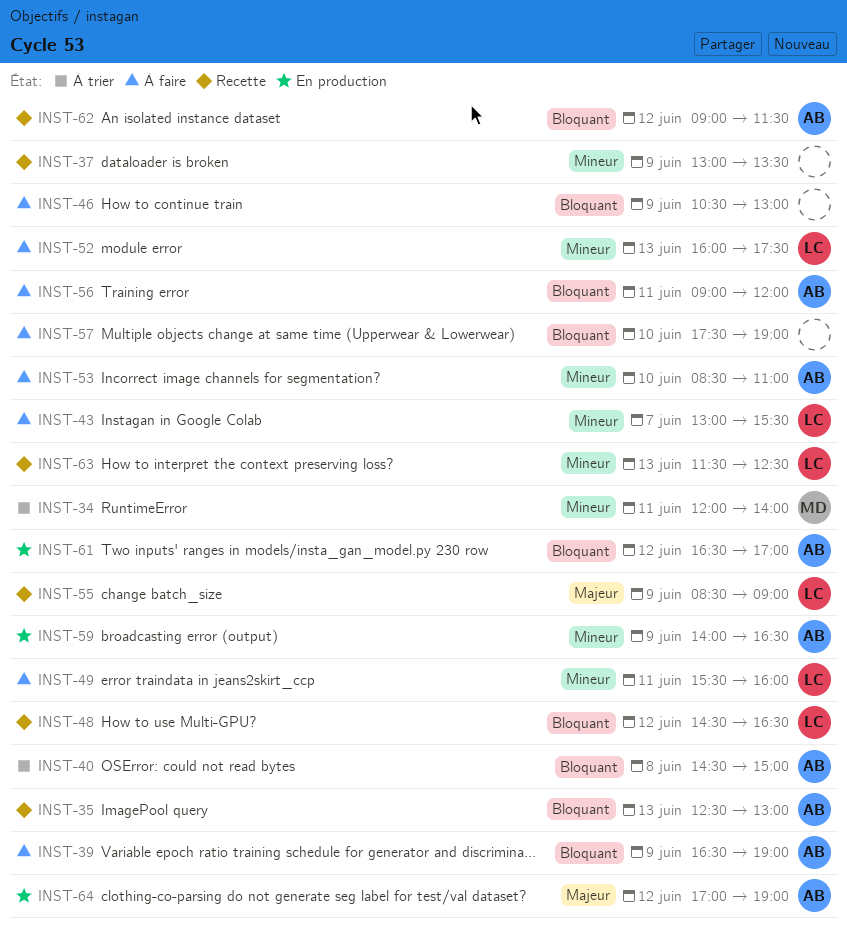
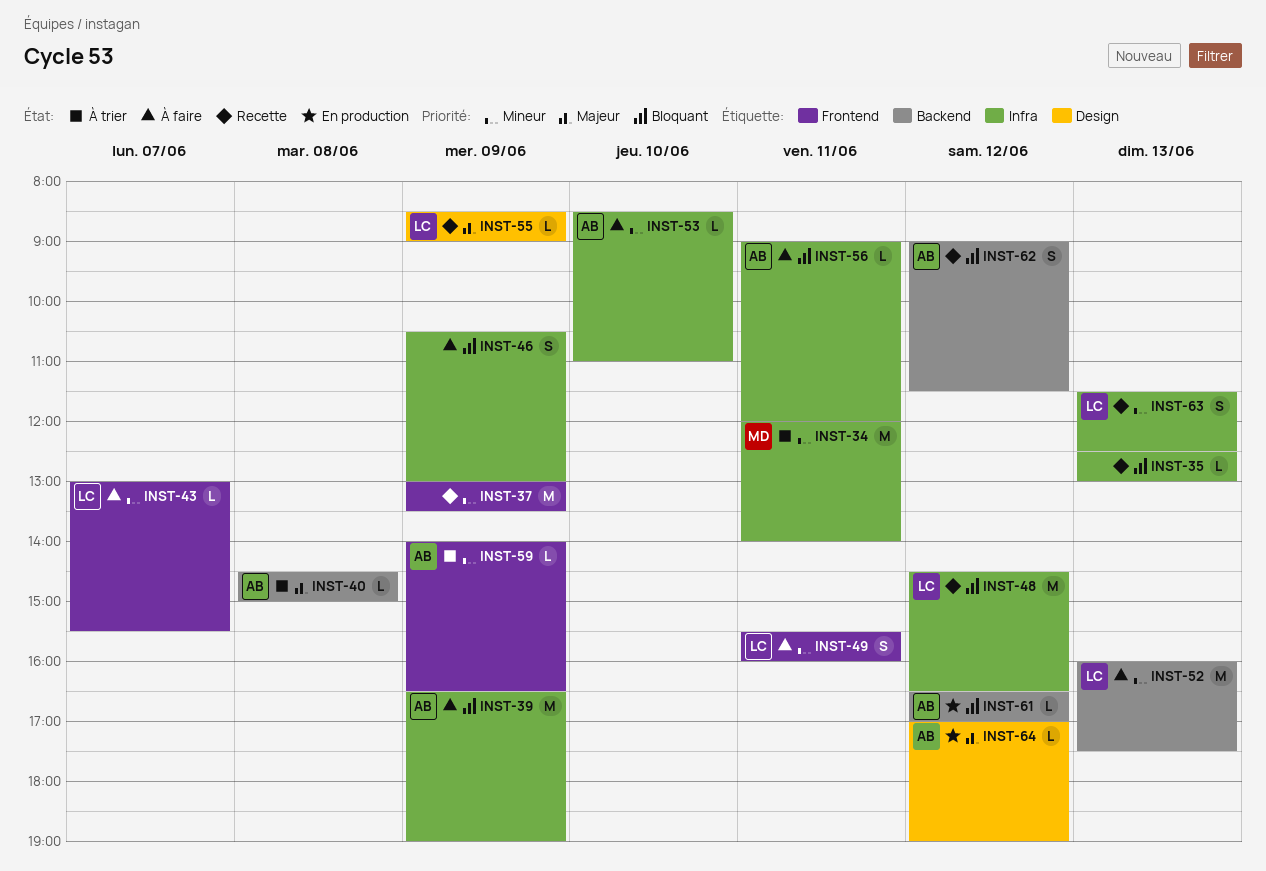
INST-35, owner: AB -> none
INST-40, priority: Bloquant -> Majeur
INST-57: present -> none
INST-59, status: En production -> À trier

